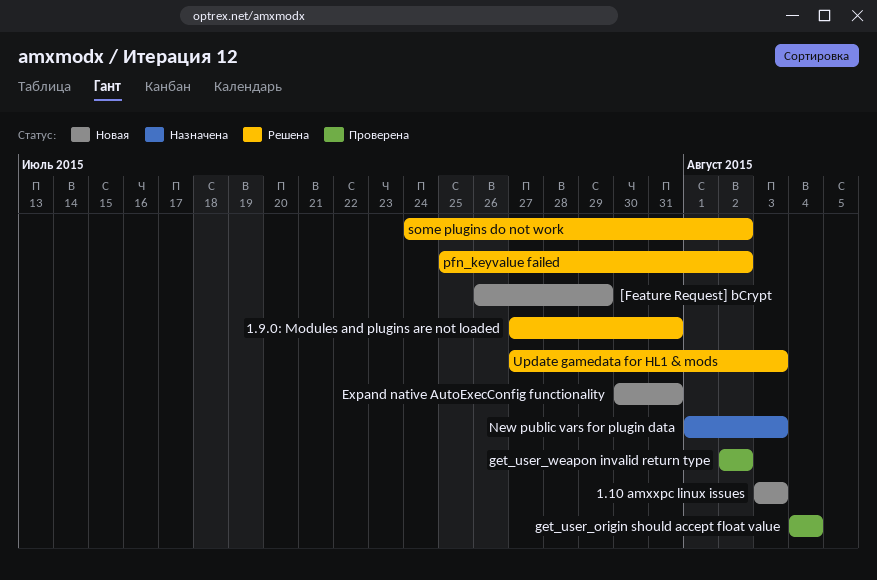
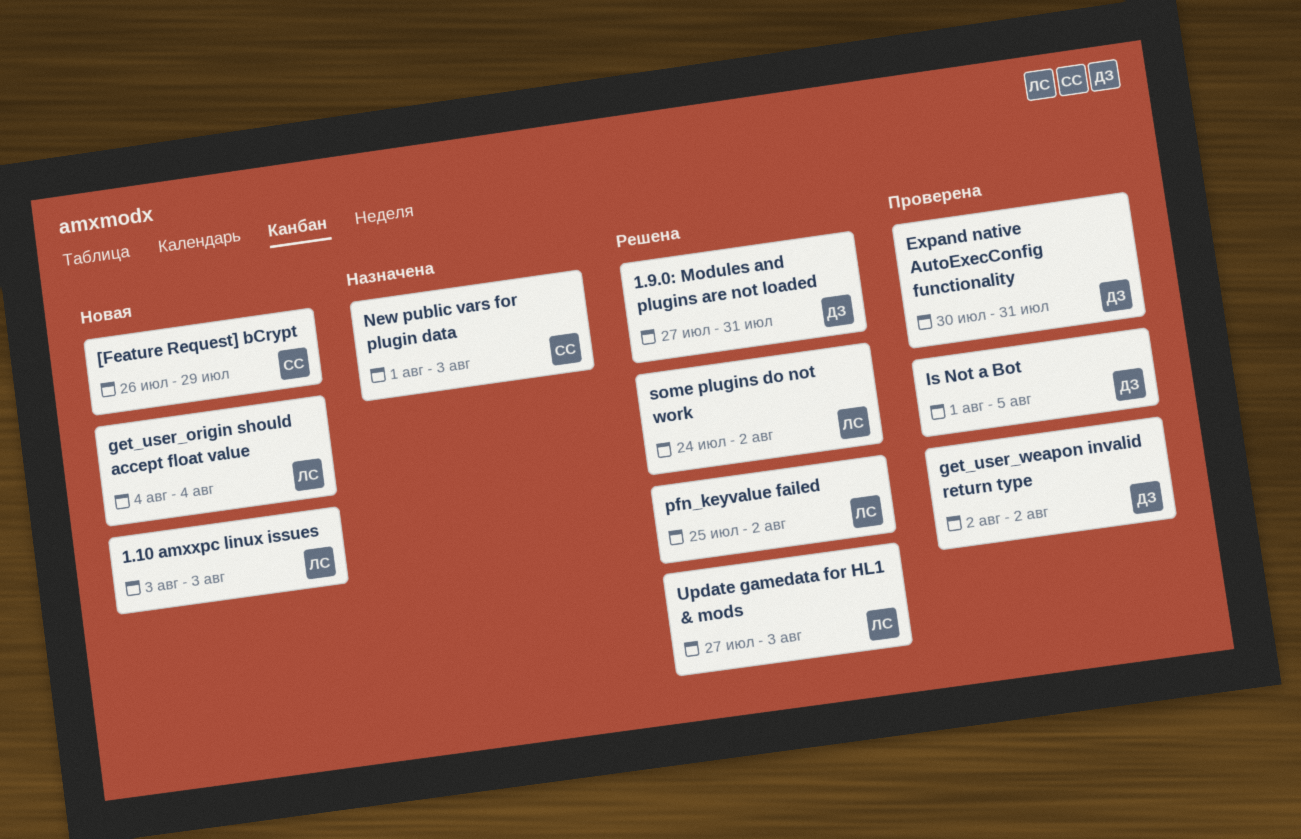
Expand native AutoExecConfig functionality, status: Новая -> Проверена
get_user_origin should accept float value, status: Проверена -> Новая
Is Not a Bot: none -> present

